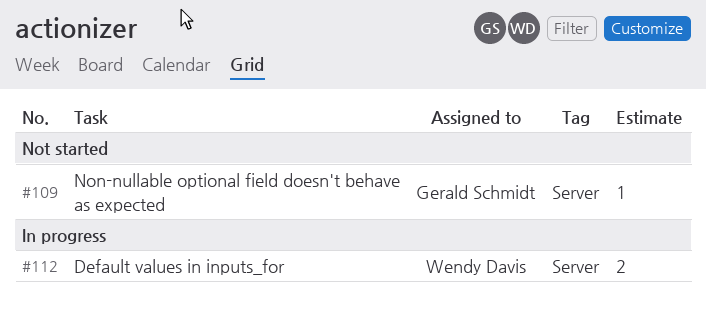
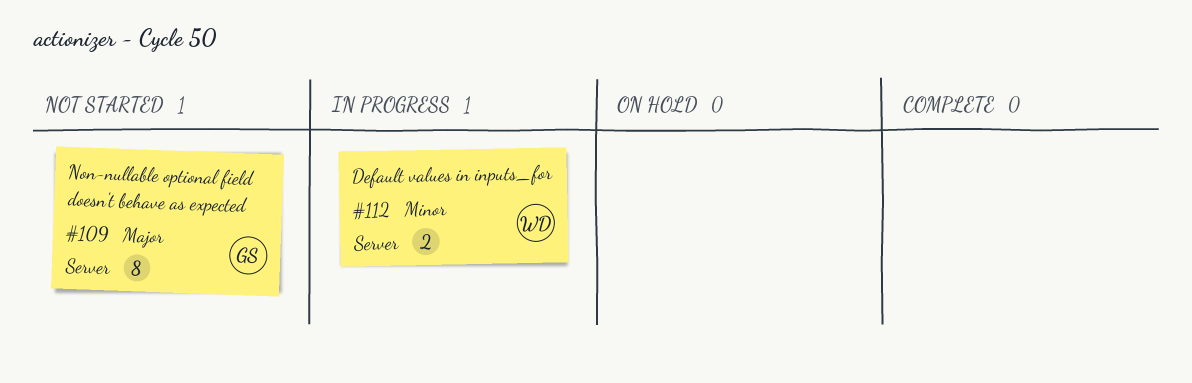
#109, estimate: 1 -> 8

